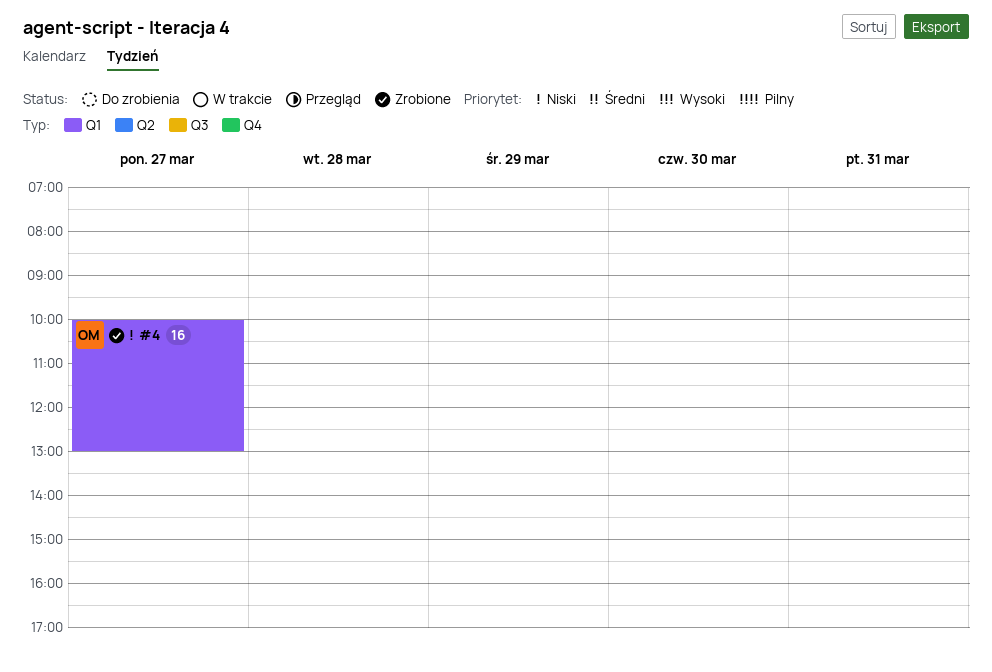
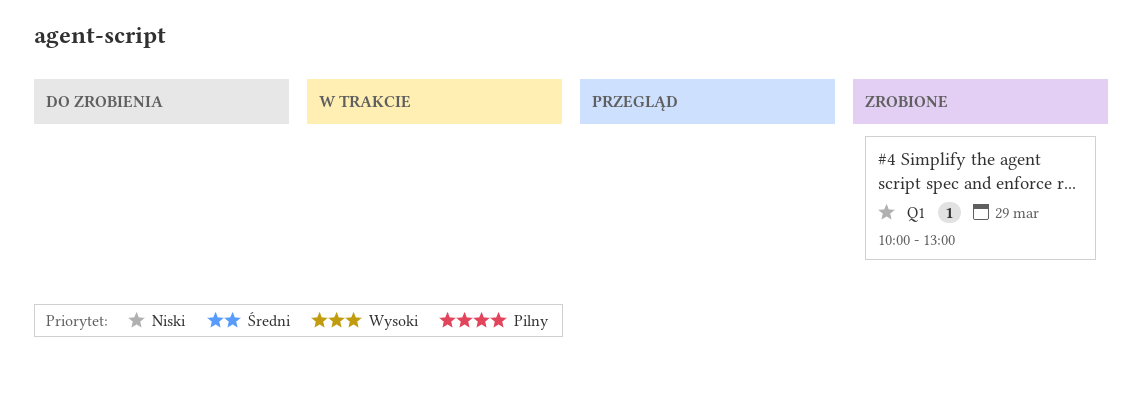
#4, estimate: 16 -> 1
#4, day: Mar 27 -> Mar 29

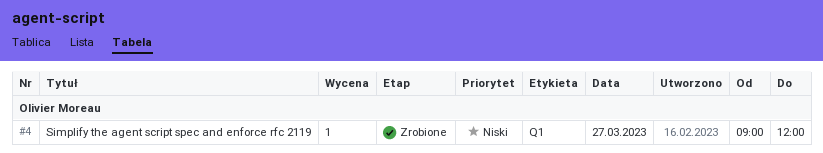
#4, day: Mar 29 -> Mar 27
#4, begins: 10:00 -> 09:00
#4, ends: 13:00 -> 12:00

